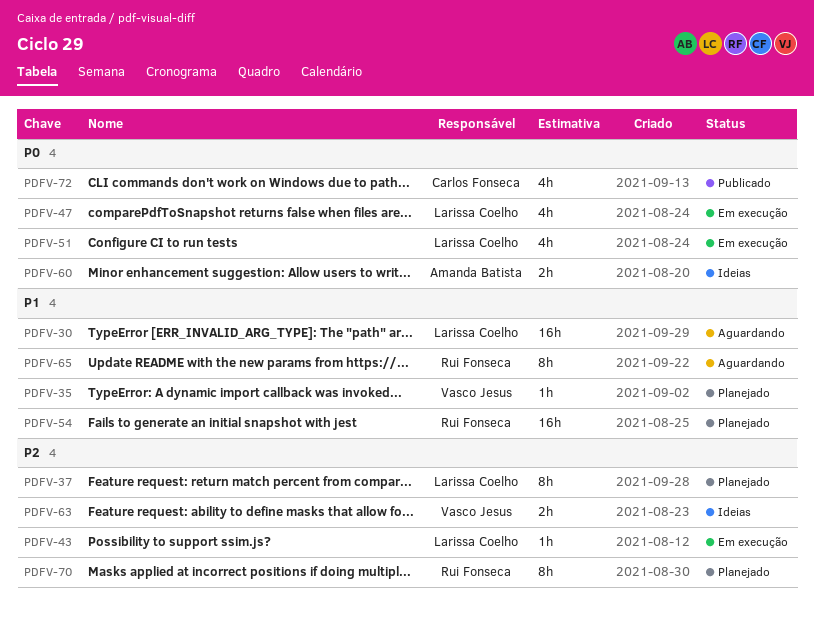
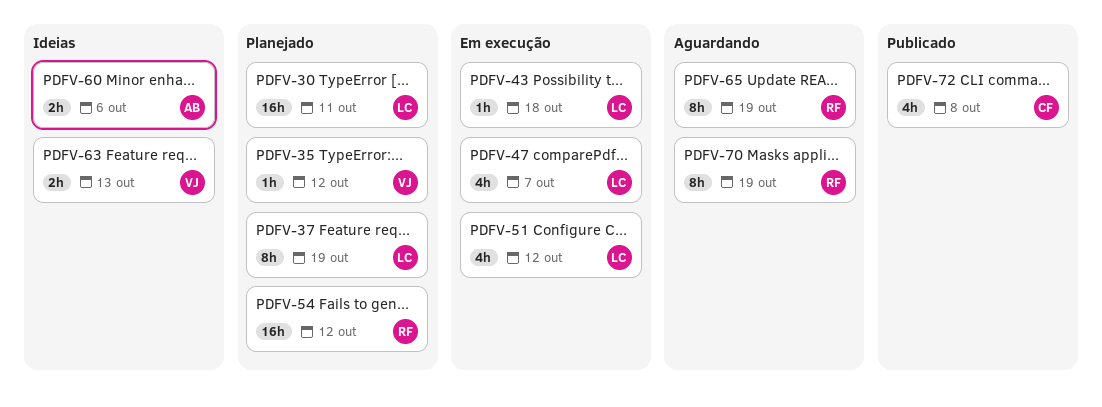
PDFV-30, status: Aguardando -> Planejado
PDFV-70, status: Planejado -> Aguardando

